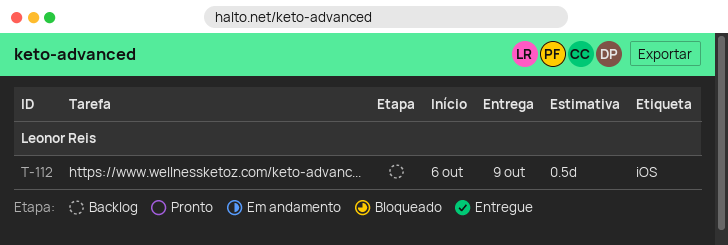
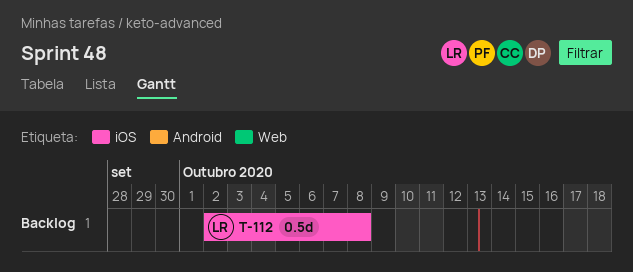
T-112, start: Oct 6 -> Oct 2
T-112, due: Oct 9 -> Oct 8

